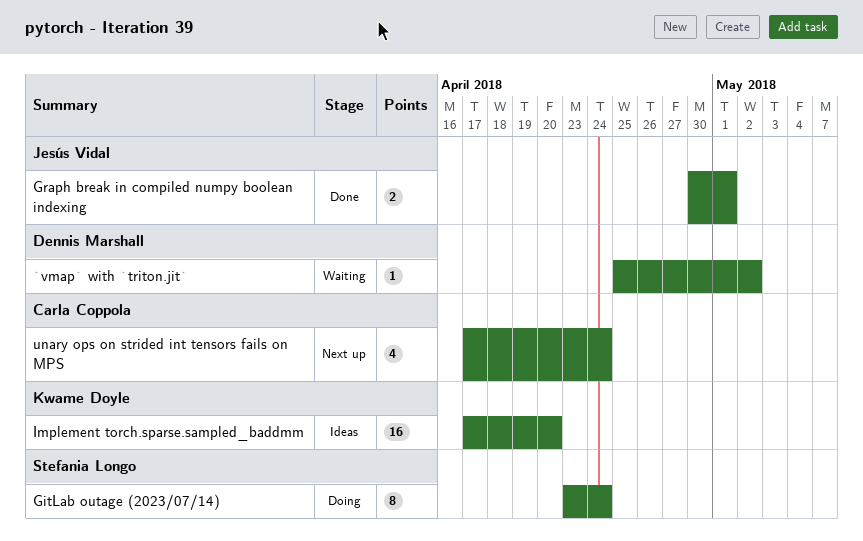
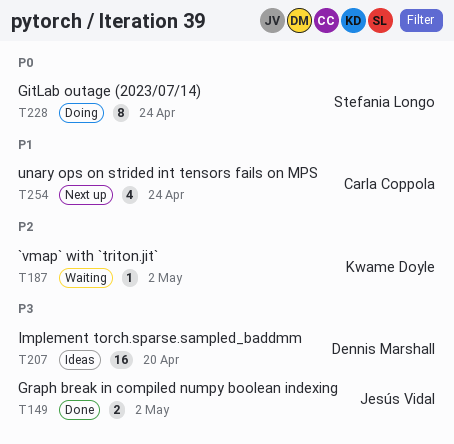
`vmap` with `triton.jit`, owner: Dennis Marshall -> Kwame Doyle
Graph break in compiled numpy boolean indexing, due: May 1 -> May 2
Implement torch.sparse.sampled_baddmm, owner: Kwame Doyle -> Dennis Marshall

